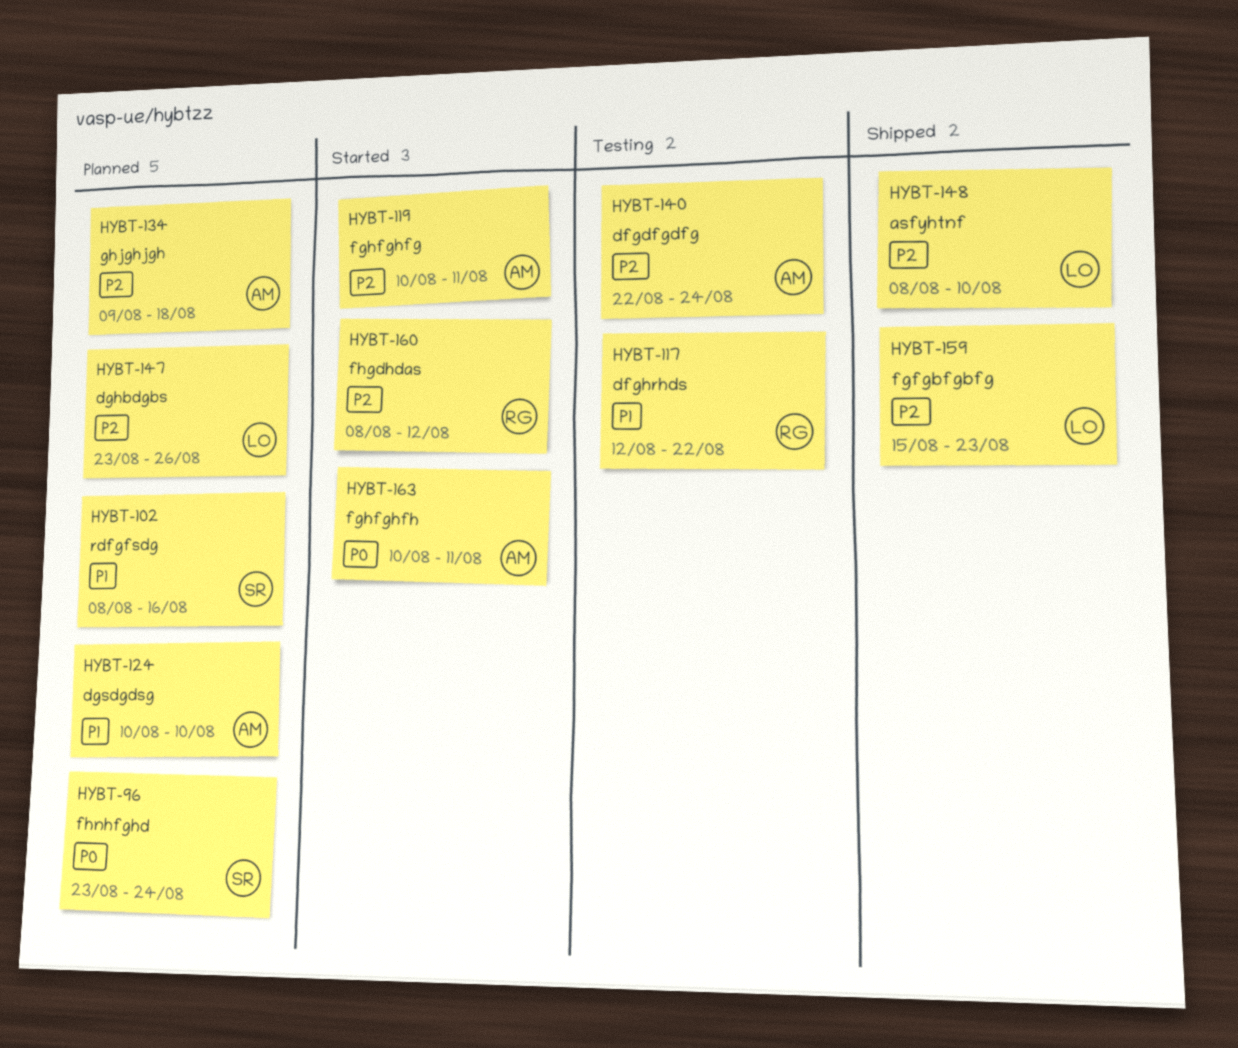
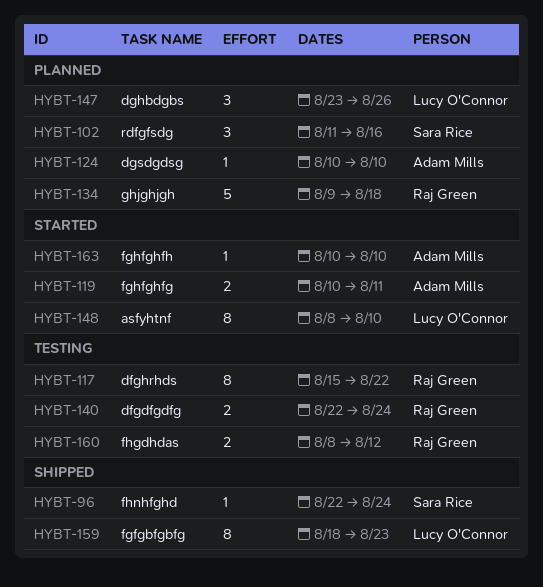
HYBT-96, status: Planned -> Shipped
HYBT-96, start: Aug 23 -> Aug 22
HYBT-102, start: Aug 8 -> Aug 11
HYBT-117, start: Aug 12 -> Aug 15
HYBT-134, owner: Adam Mills -> Raj Green
HYBT-140, owner: Adam Mills -> Raj Green
HYBT-148, status: Shipped -> Started
HYBT-159, start: Aug 15 -> Aug 18
HYBT-160, status: Started -> Testing
HYBT-163, due: Aug 11 -> Aug 10

